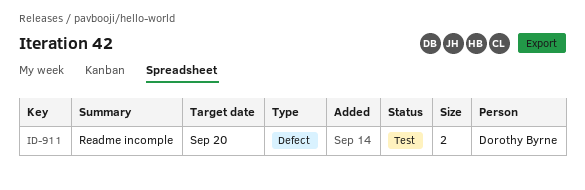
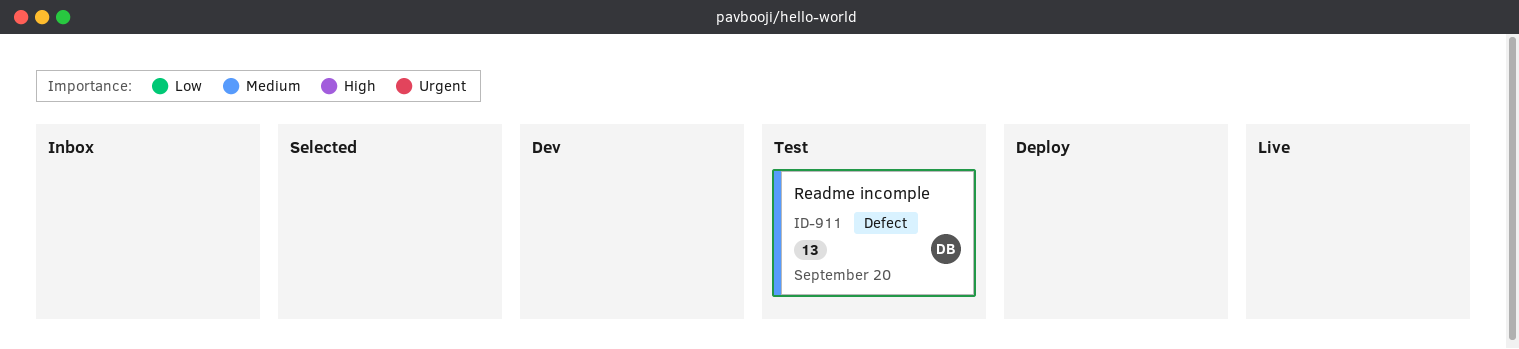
ID-911, estimate: 2 -> 13

